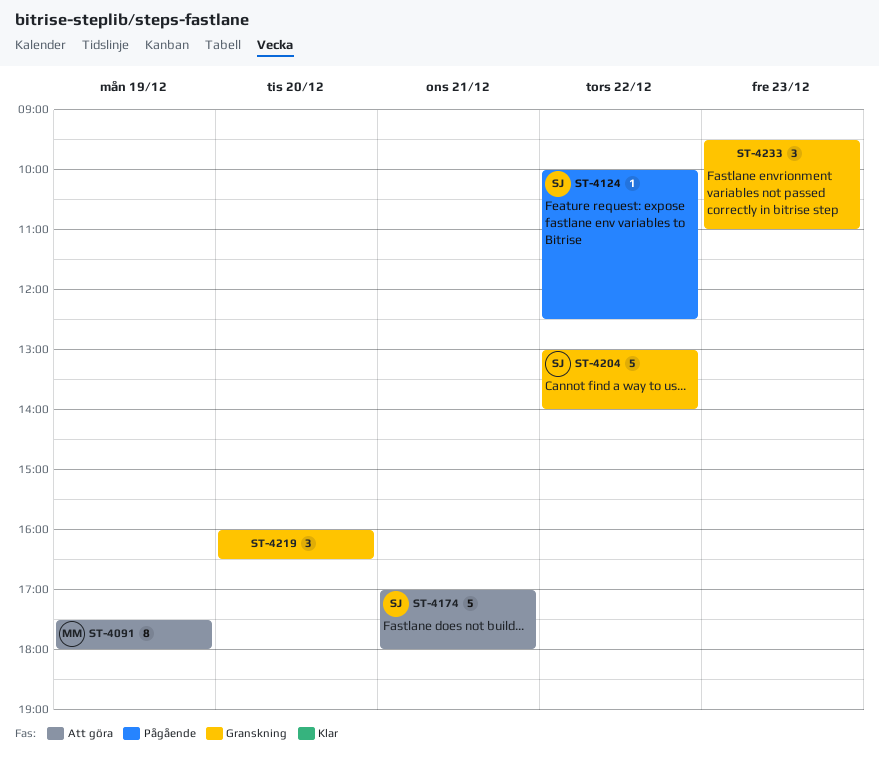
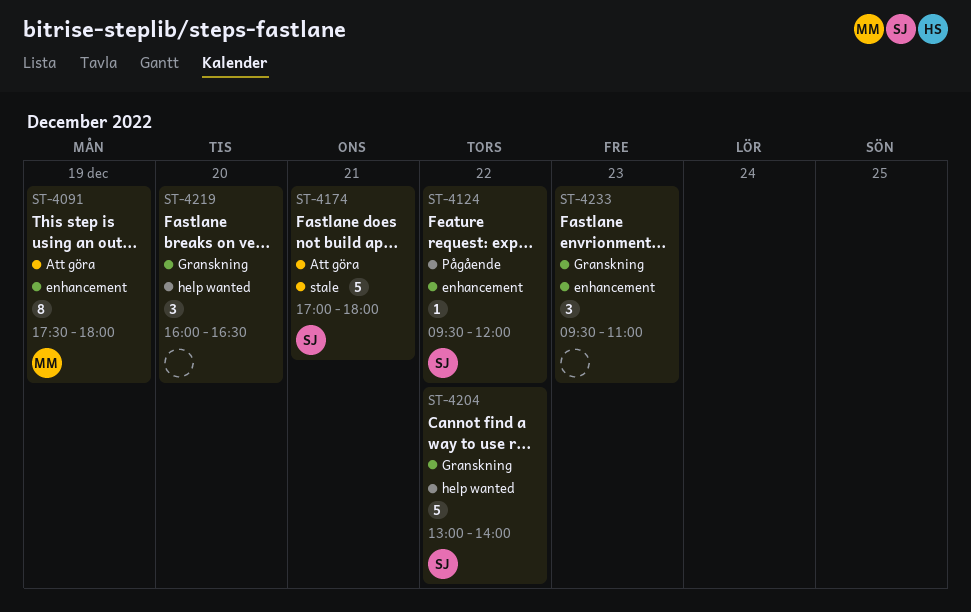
ST-4124, begins: 10:00 -> 09:30
ST-4124, ends: 12:30 -> 12:00

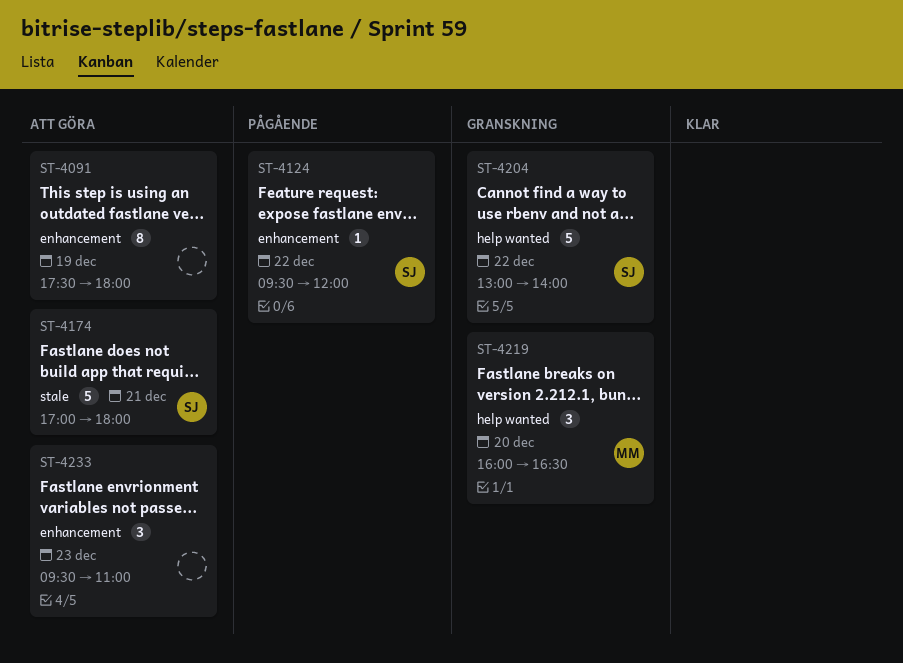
ST-4091, owner: MM -> none
ST-4219, owner: none -> MM
ST-4233, status: Granskning -> Att göra

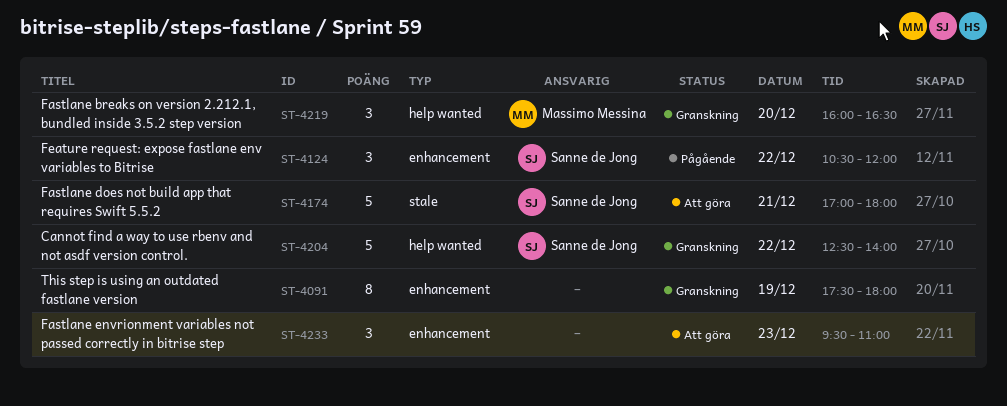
ST-4091, status: Att göra -> Granskning
ST-4124, estimate: 1 -> 3
ST-4124, begins: 09:30 -> 10:30
ST-4204, begins: 13:00 -> 12:30

